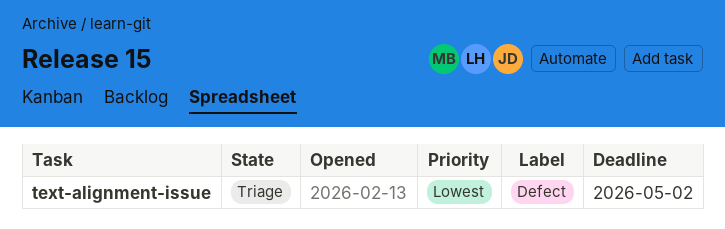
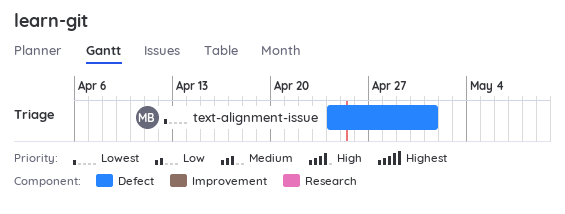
text-alignment-issue, due: May 2 -> May 1

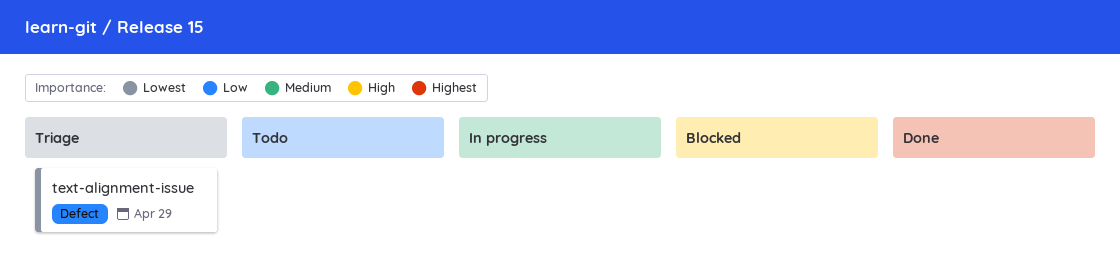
text-alignment-issue, due: May 1 -> Apr 29

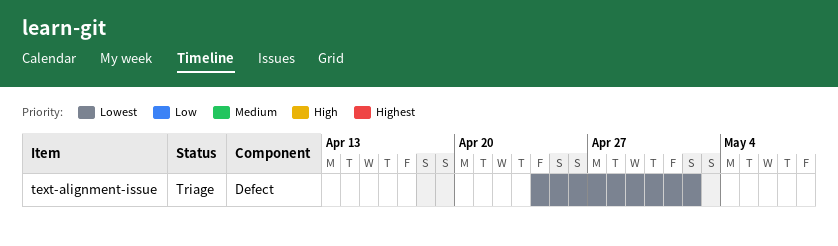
text-alignment-issue, due: Apr 29 -> May 2

